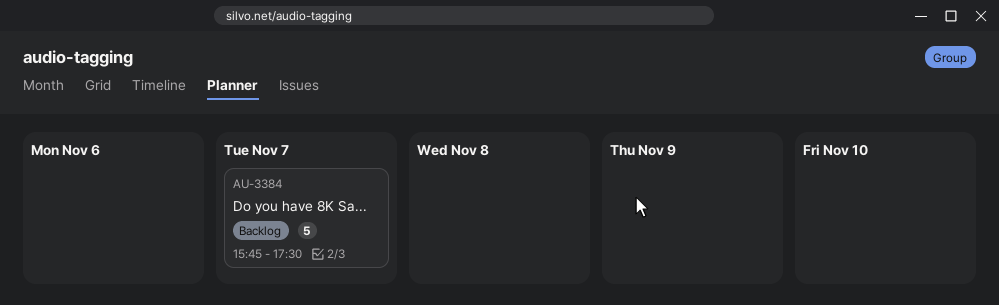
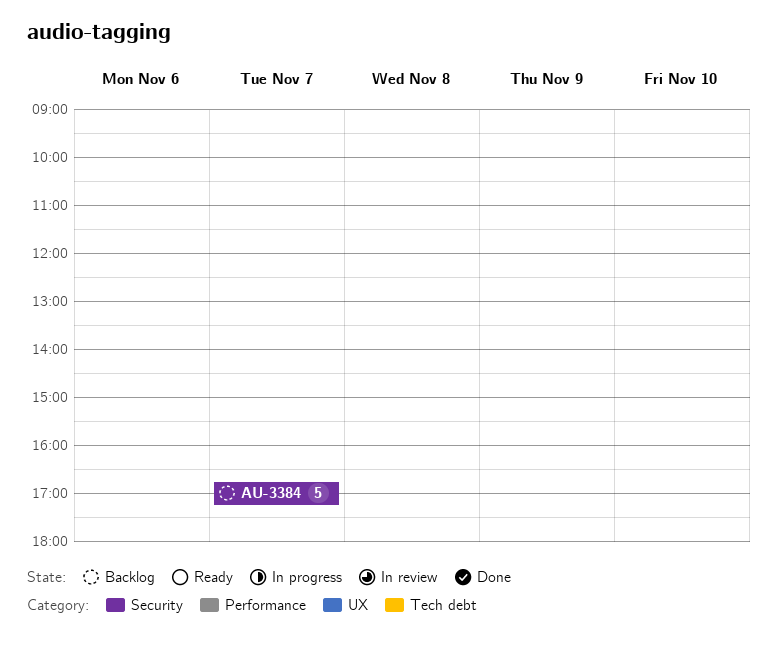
AU-3384, begins: 15:45 -> 16:45
AU-3384, ends: 17:30 -> 17:15

